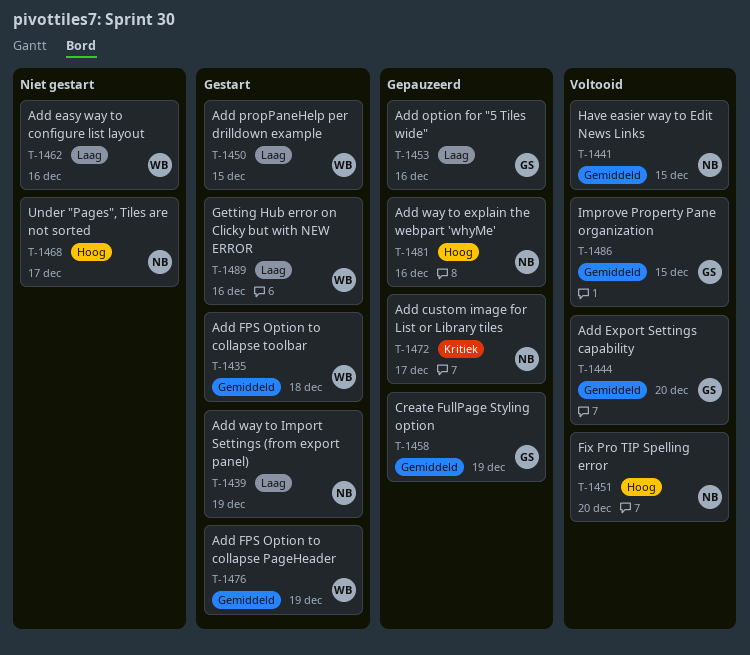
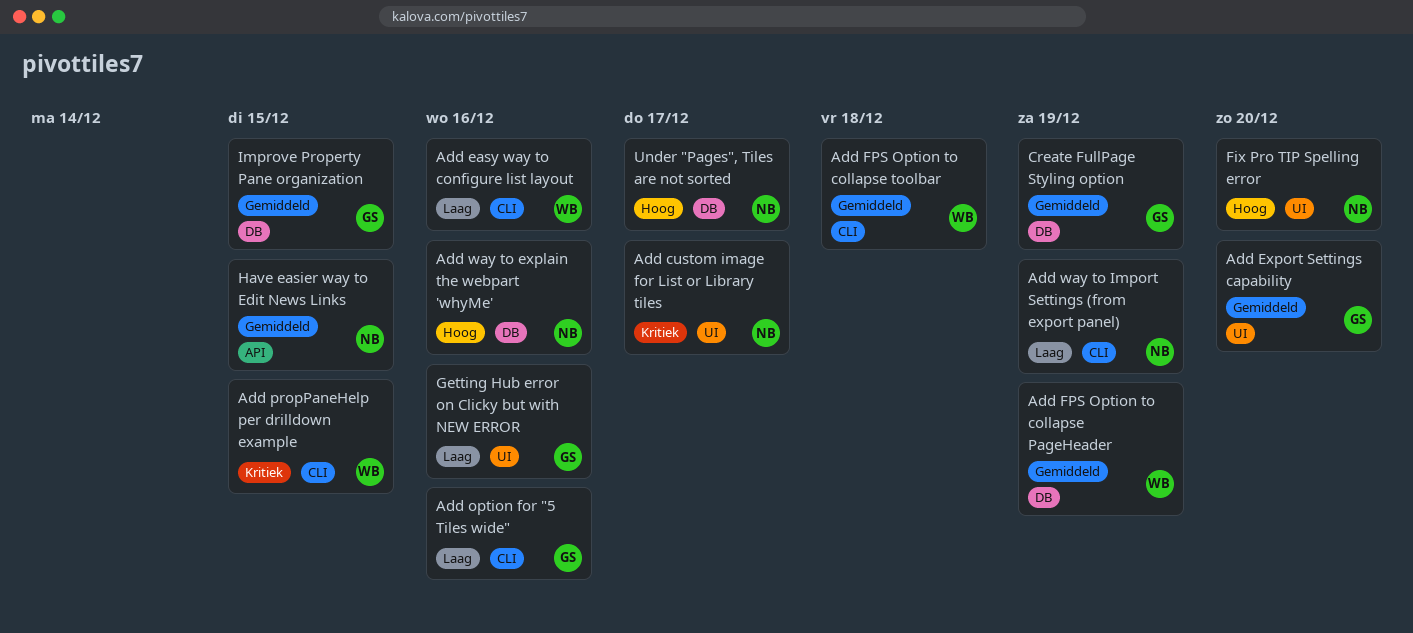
Add propPaneHelp per drilldown example, priority: Laag -> Kritiek
Getting Hub error on Clicky but with NEW ERROR, owner: WB -> GS

